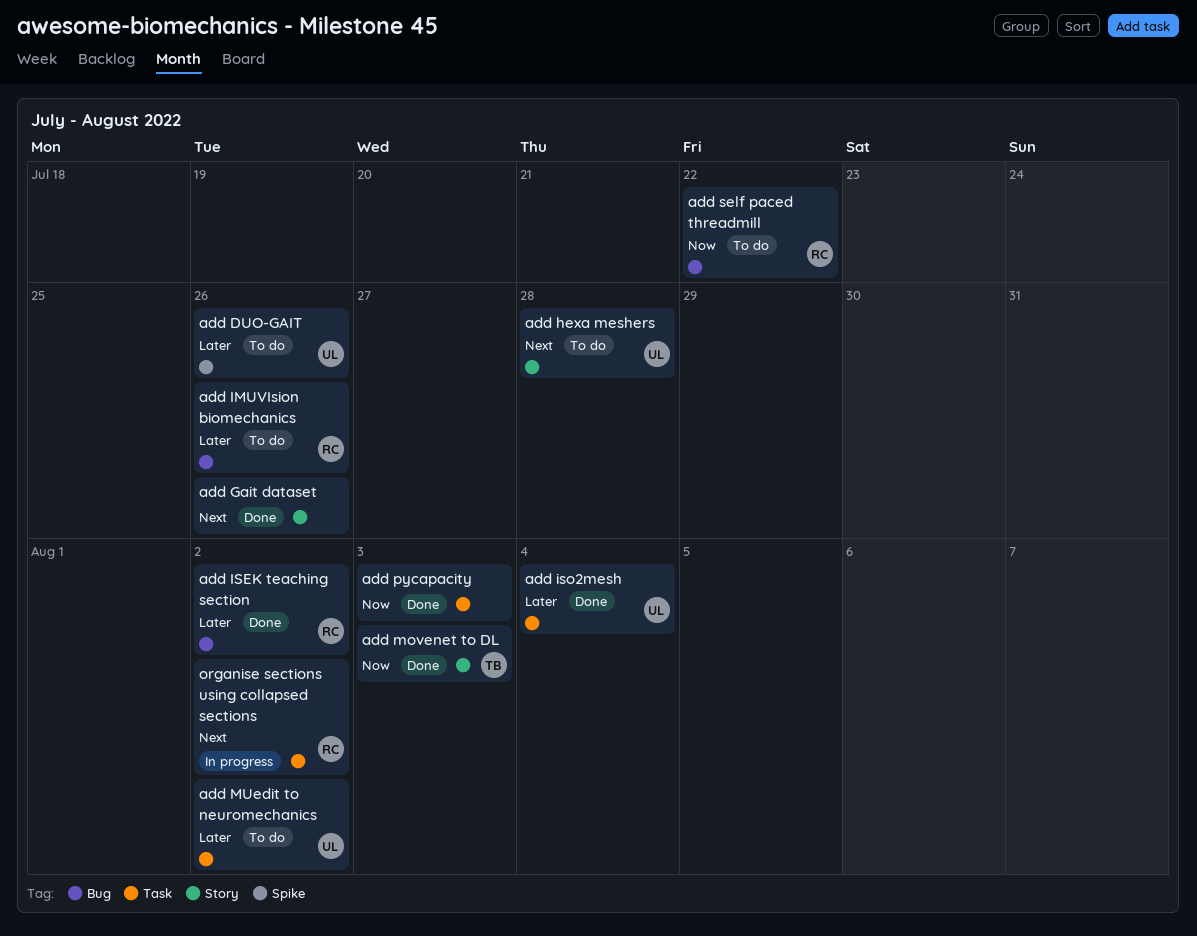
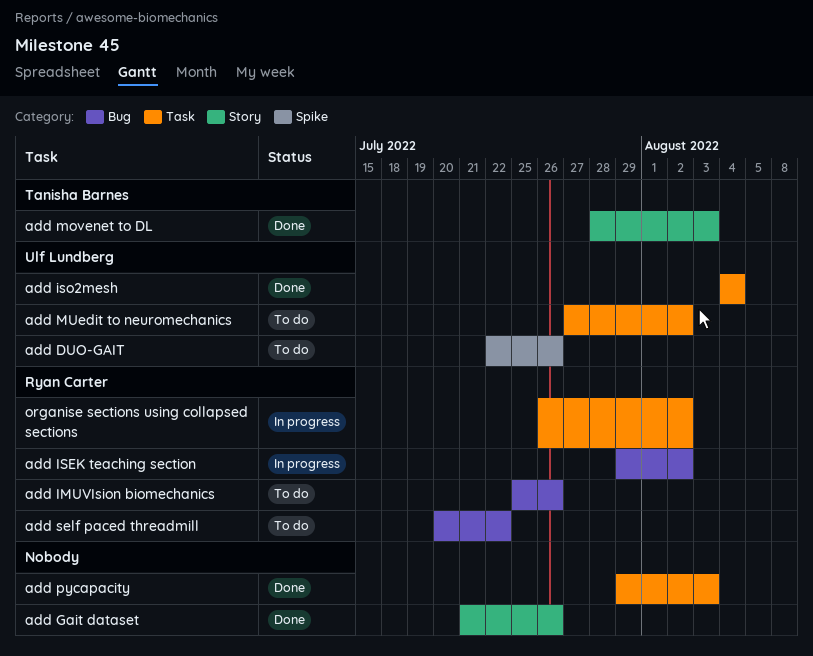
add hexa meshers: present -> none
add ISEK teaching section, status: Done -> In progress

